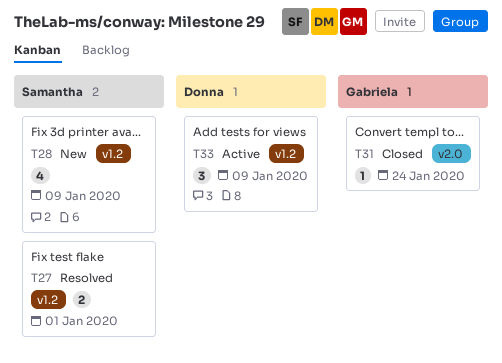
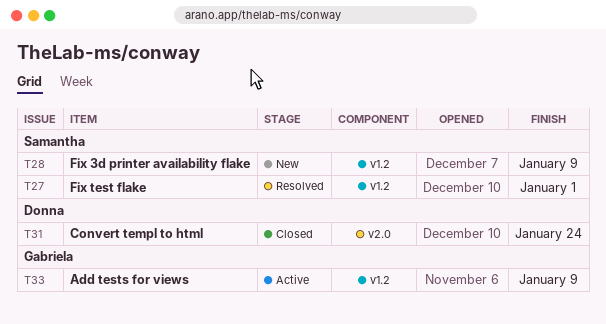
T31, owner: Gabriela -> Donna
T33, owner: Donna -> Gabriela

